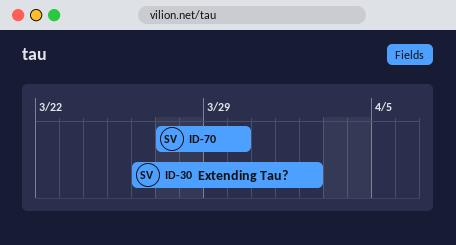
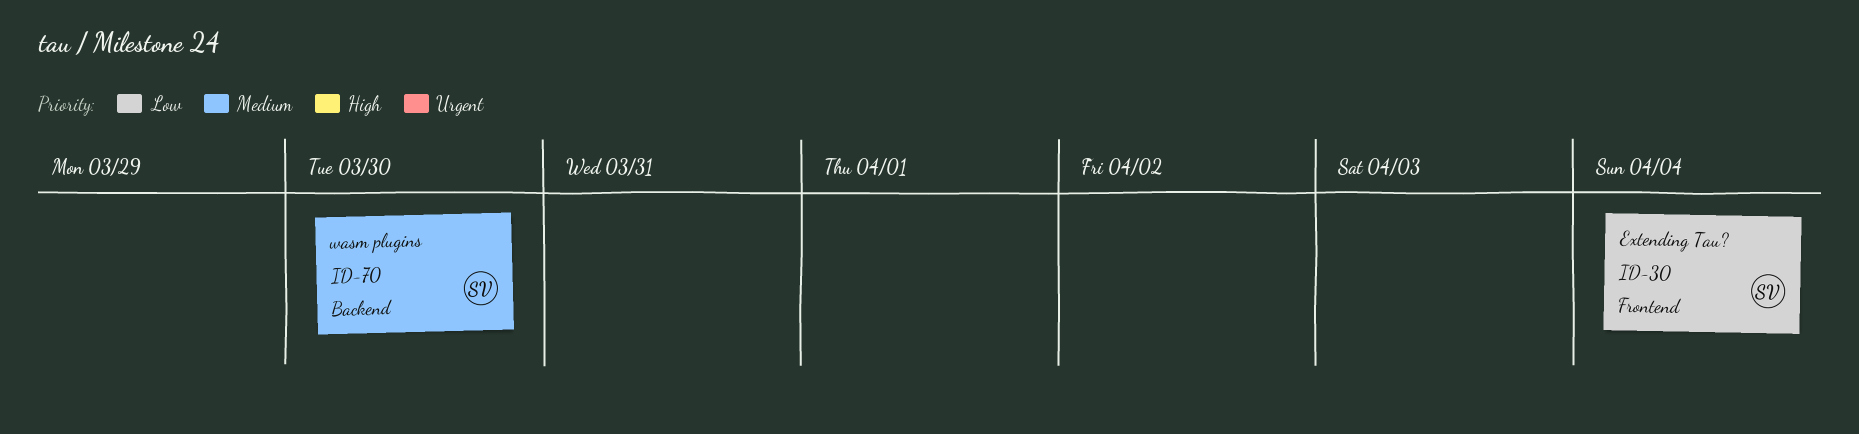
ID-30, due: Apr 2 -> Apr 4

